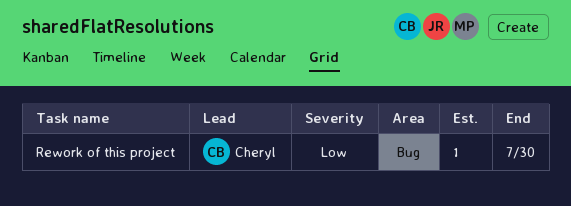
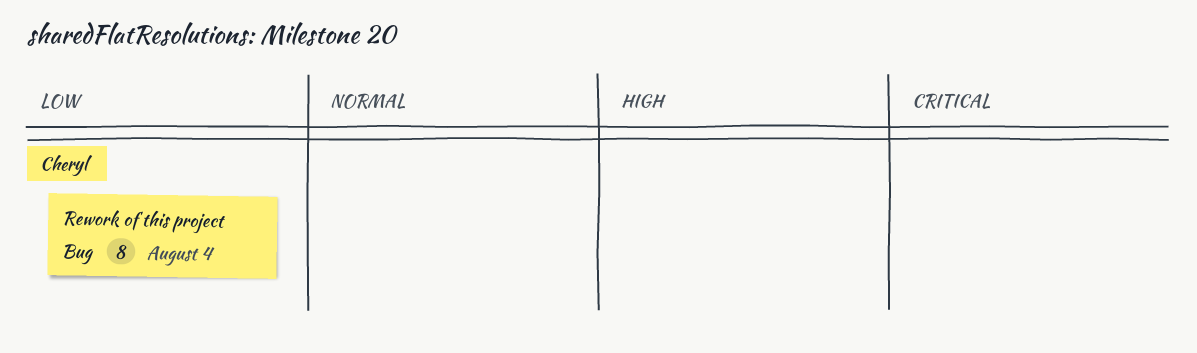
Rework of this project, estimate: 1 -> 8
Rework of this project, due: Jul 30 -> Aug 4

